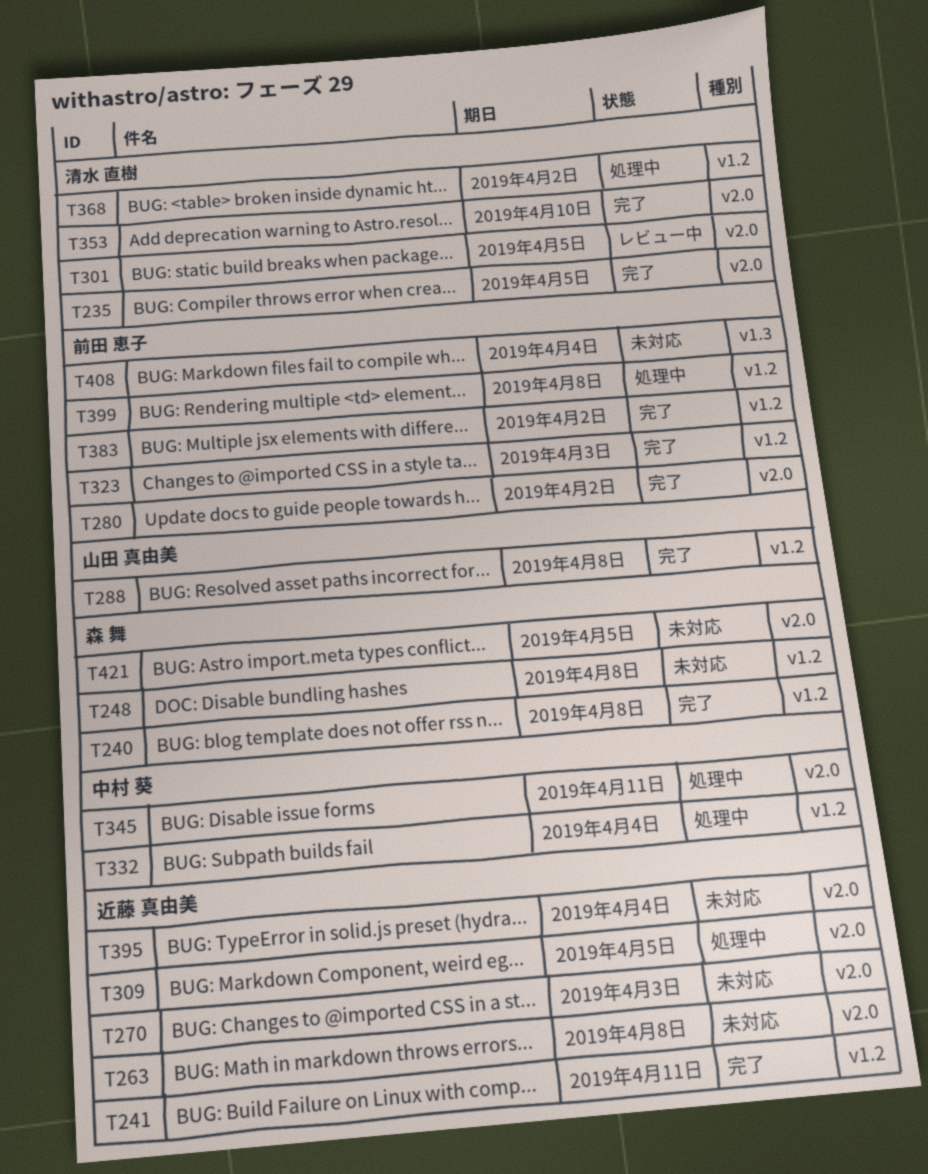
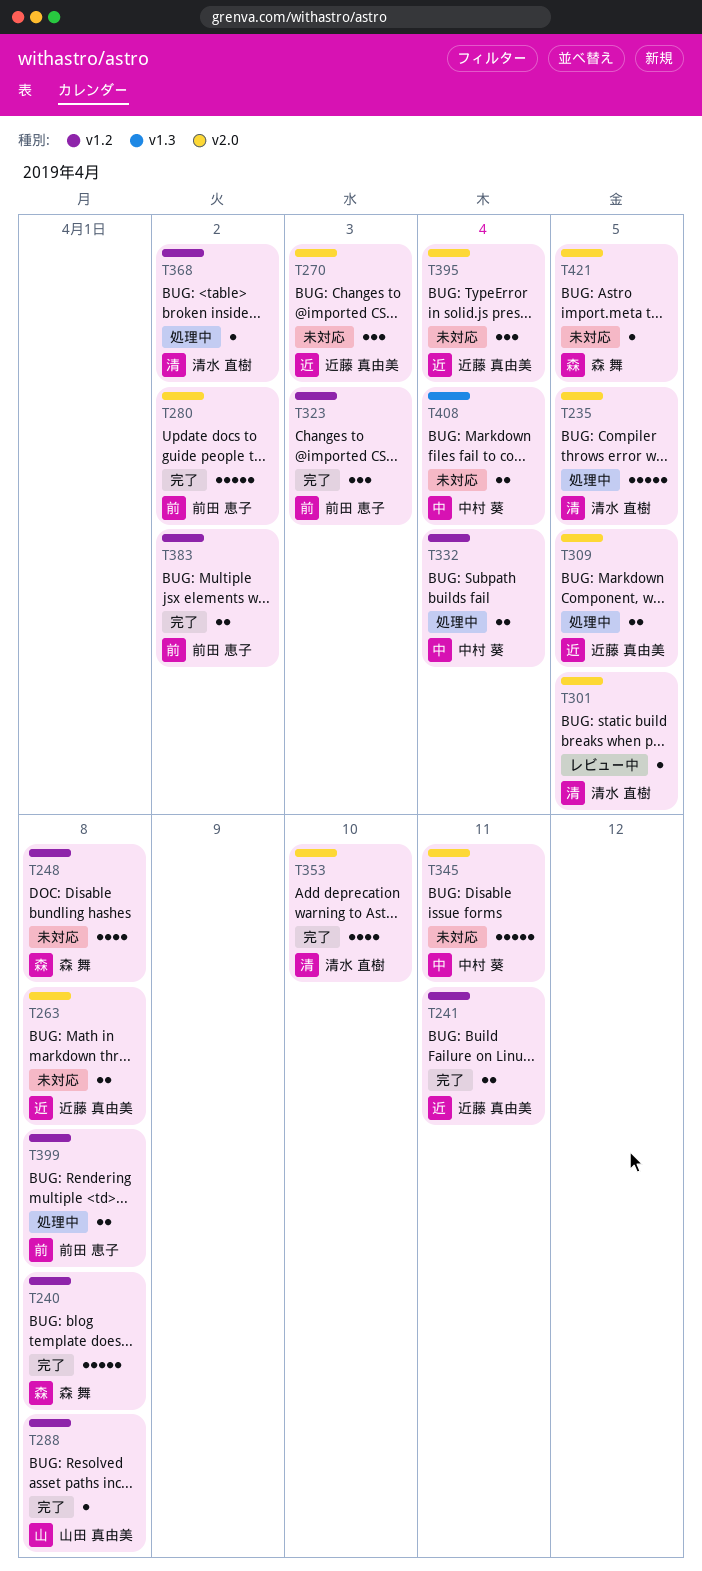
T235, status: 完了 -> 処理中
T345, status: 処理中 -> 未対応
T408, owner: 前田 恵子 -> 中村 葵

